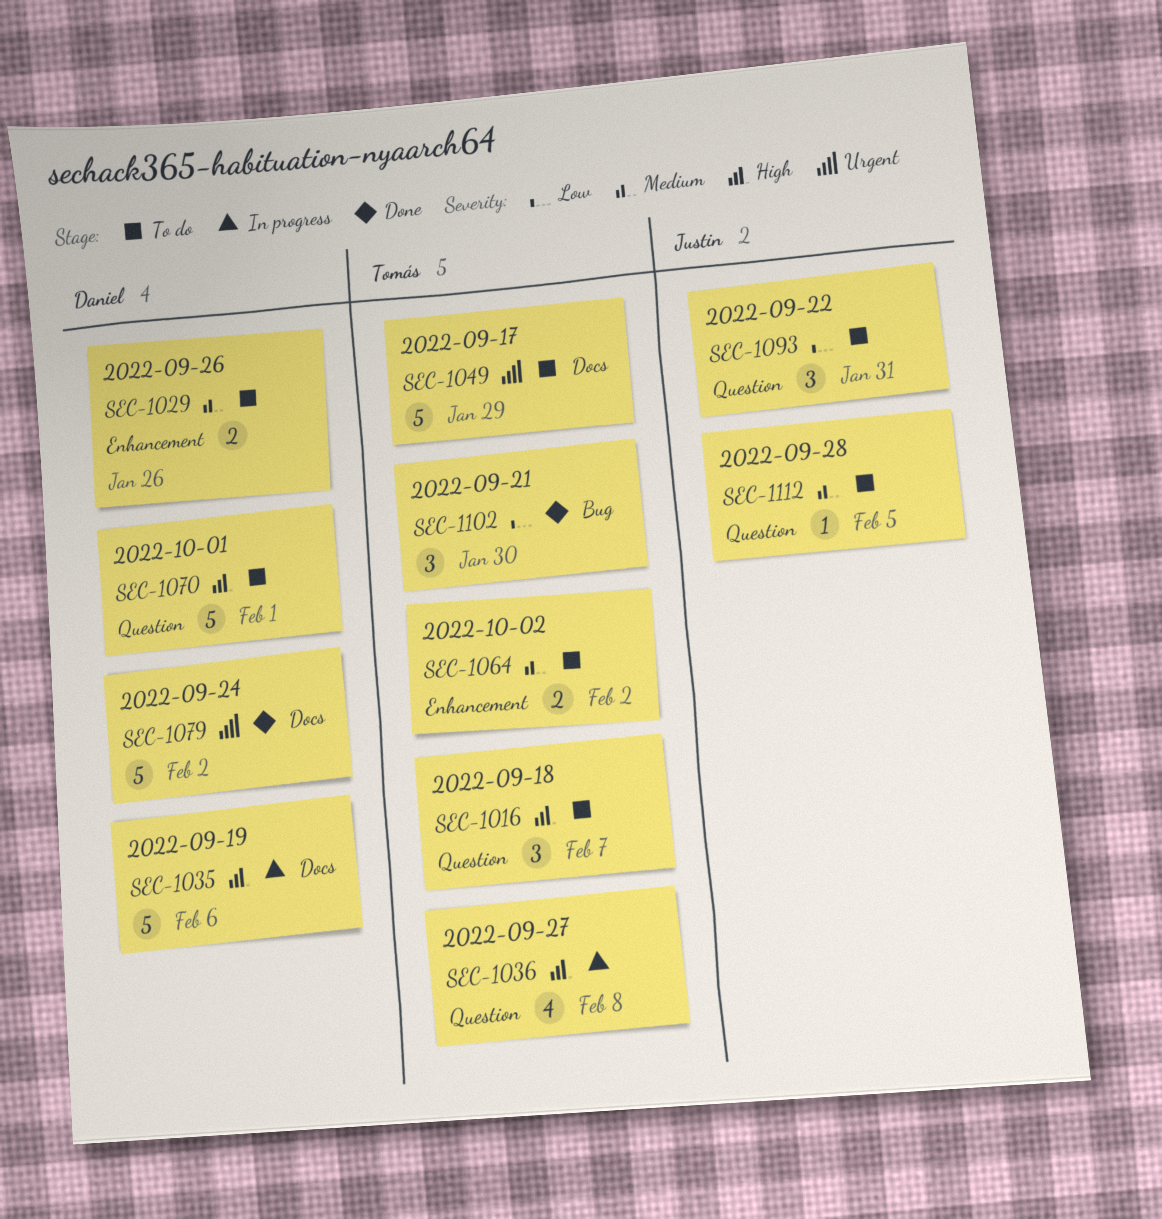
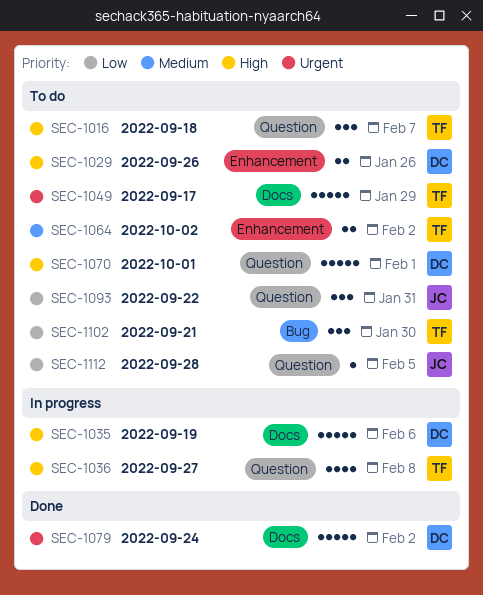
SEC-1029, priority: Medium -> High
SEC-1102, status: Done -> To do
SEC-1112, priority: Medium -> Low

